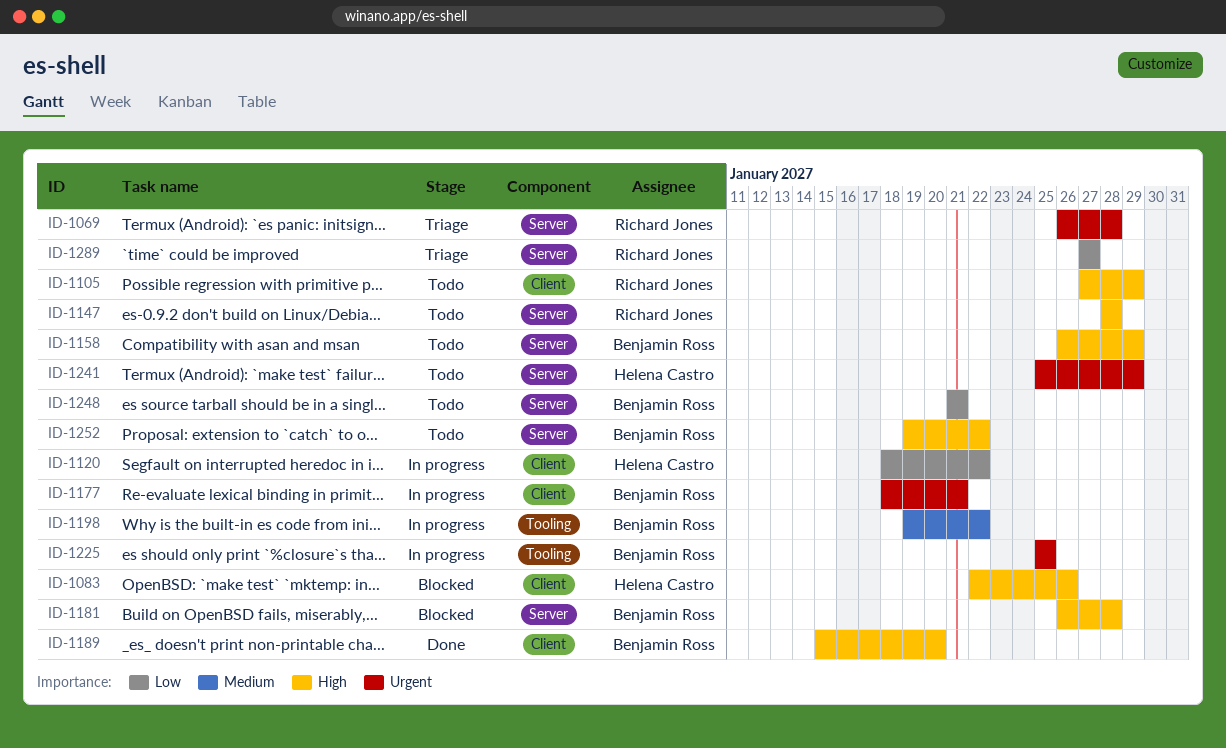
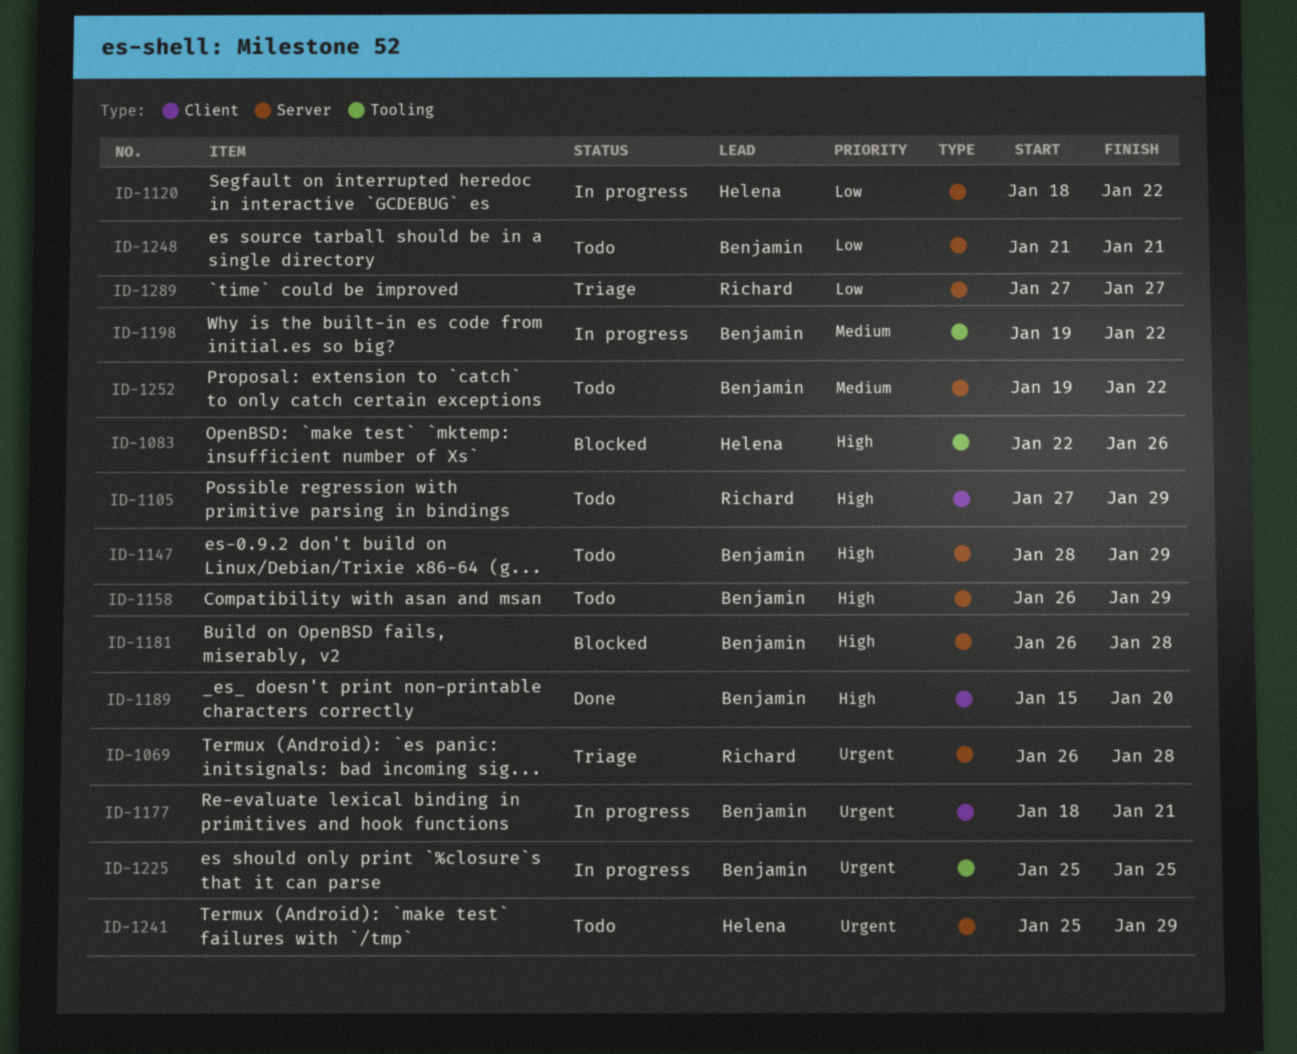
ID-1083, label: Client -> Tooling
ID-1120, label: Client -> Server
ID-1147, owner: Richard Jones -> Benjamin Ross
ID-1147, due: Jan 28 -> Jan 29
ID-1252, priority: High -> Medium

